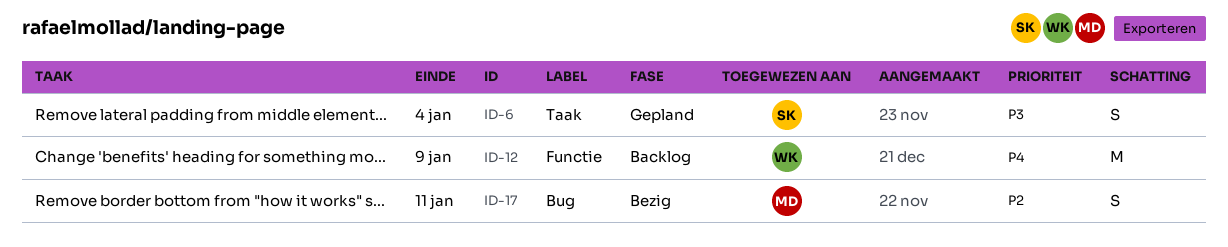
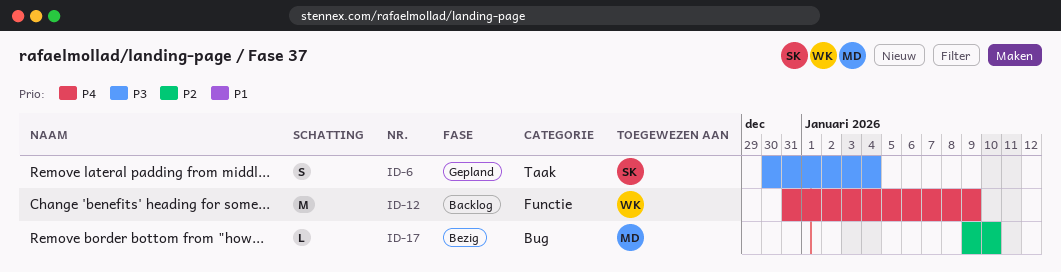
ID-17, estimate: S -> L
ID-17, due: Jan 11 -> Jan 10

